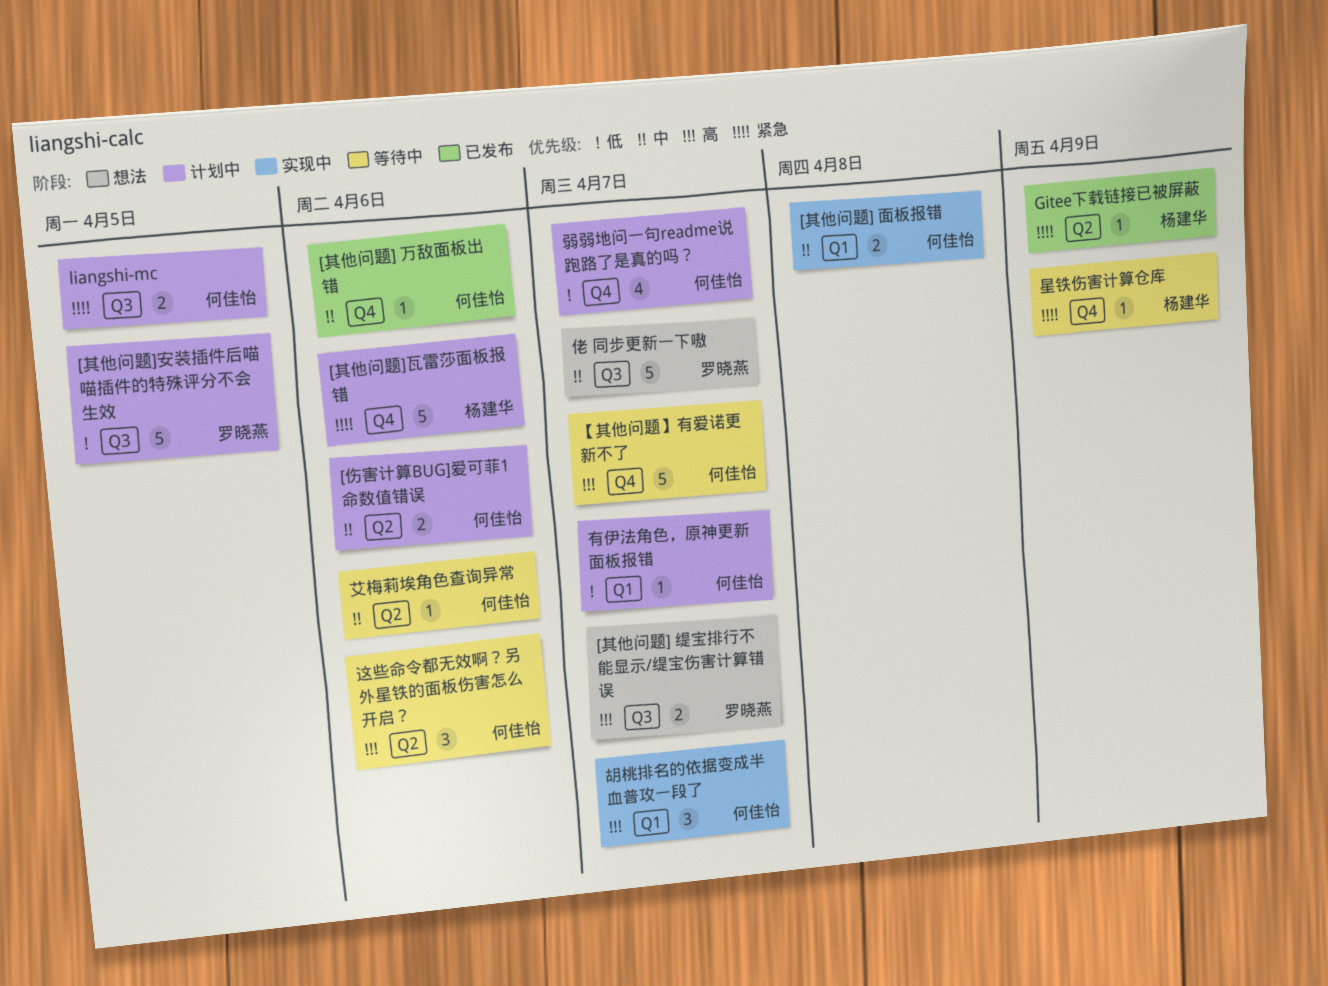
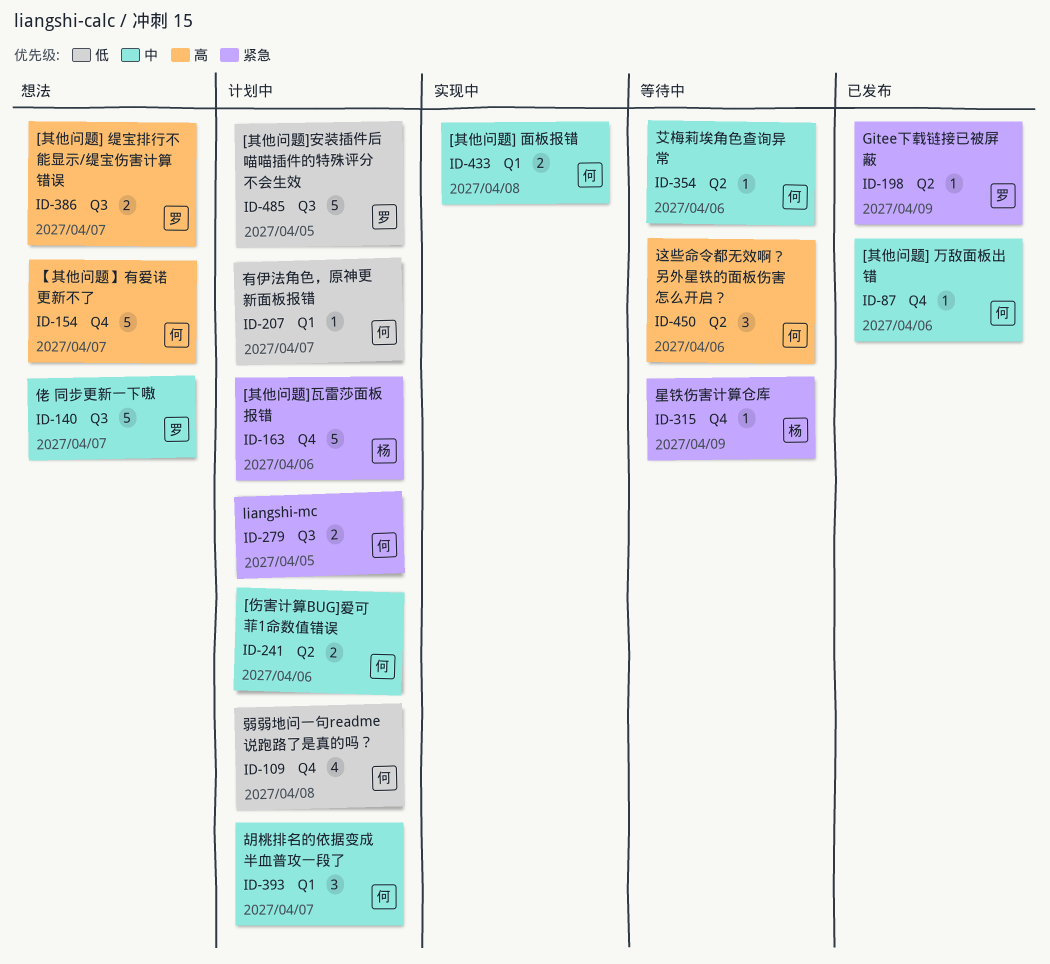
Gitee下载链接已被屏蔽, owner: 杨建华 -> 罗晓燕
【其他问题】有爱诺更新不了, status: 等待中 -> 想法
弱弱地问一句readme说跑路了是真的吗？, due: Apr 7 -> Apr 8
胡桃排名的依据变成半血普攻一段了, status: 实现中 -> 计划中
胡桃排名的依据变成半血普攻一段了, priority: 高 -> 中

